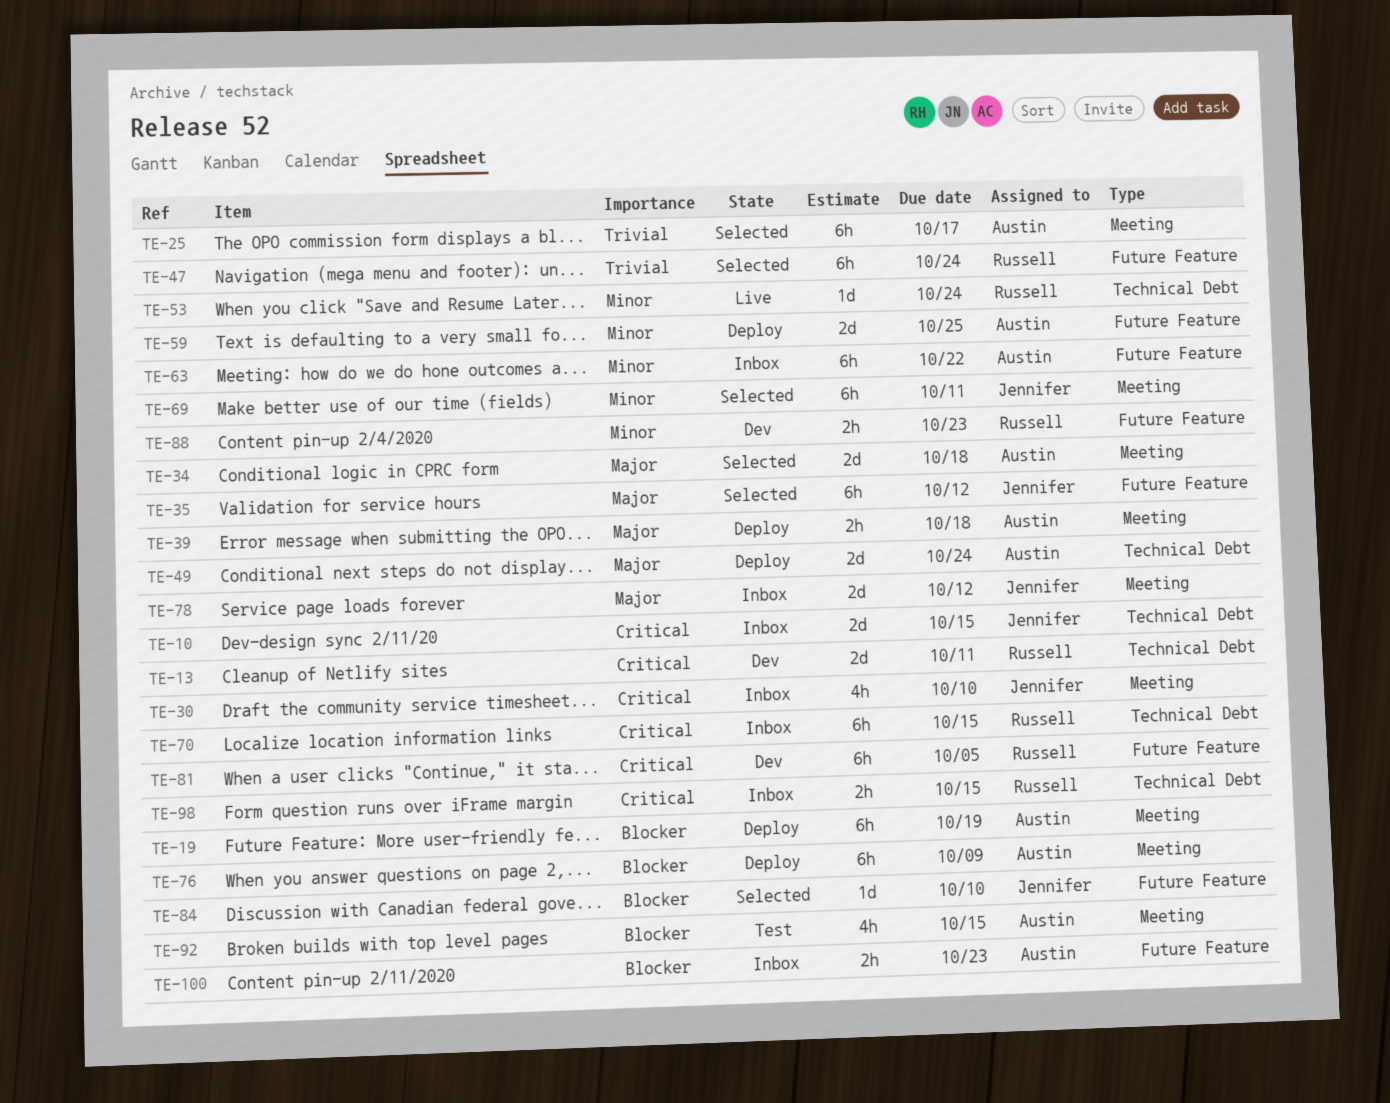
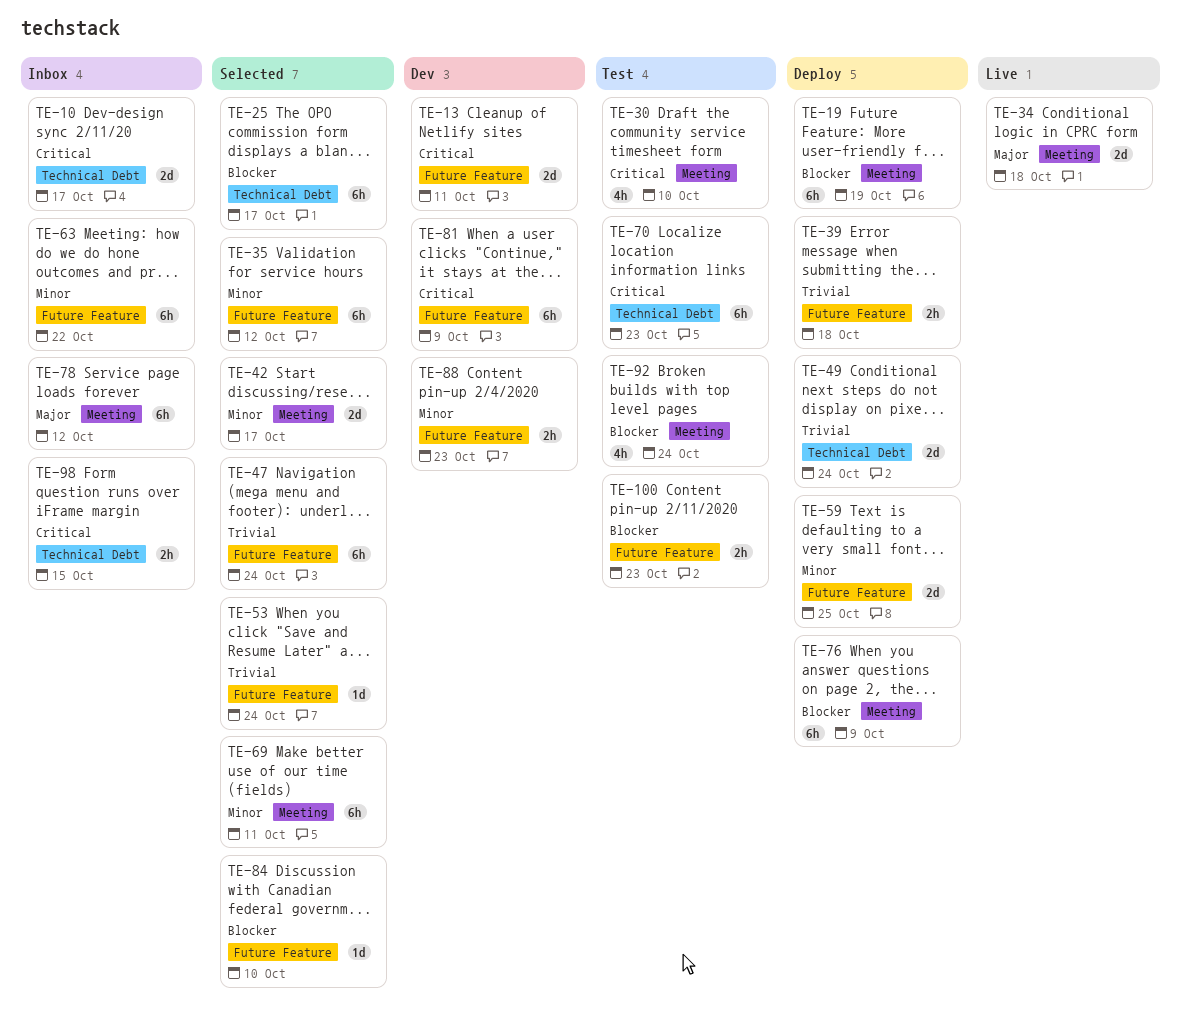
TE-10, due: Oct 15 -> Oct 17
TE-13, label: Technical Debt -> Future Feature
TE-25, priority: Trivial -> Blocker
TE-25, label: Meeting -> Technical Debt
TE-30, status: Inbox -> Test
TE-34, status: Selected -> Live
TE-35, priority: Major -> Minor
TE-39, priority: Major -> Trivial
TE-39, label: Meeting -> Future Feature
TE-42: none -> present
TE-49, priority: Major -> Trivial
TE-53, status: Live -> Selected
TE-53, priority: Minor -> Trivial
TE-53, label: Technical Debt -> Future Feature
TE-70, status: Inbox -> Test
TE-70, due: Oct 15 -> Oct 23
TE-78, estimate: 2d -> 6h
TE-81, due: Oct 5 -> Oct 9
TE-92, due: Oct 15 -> Oct 24
TE-100, status: Inbox -> Test

